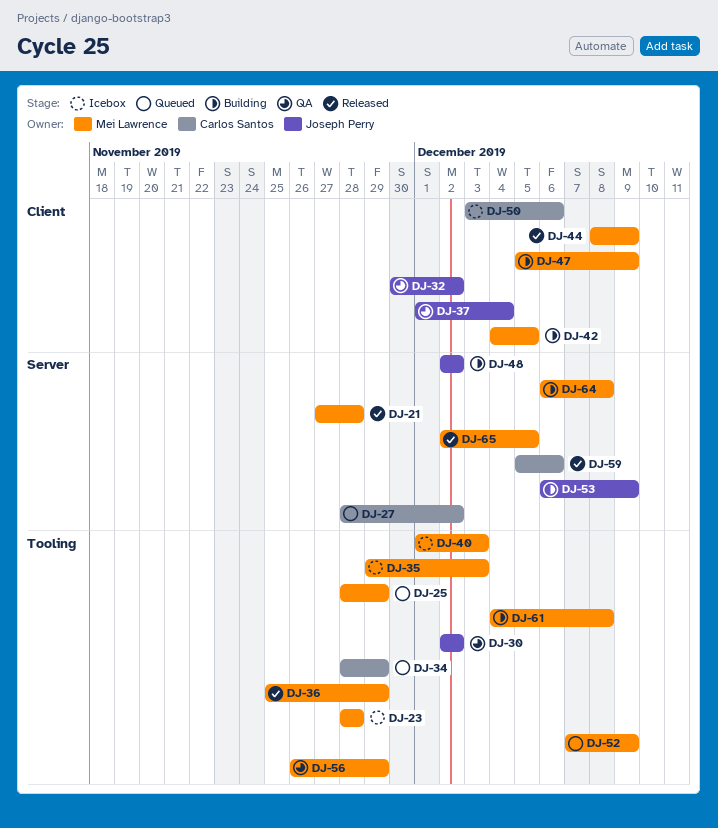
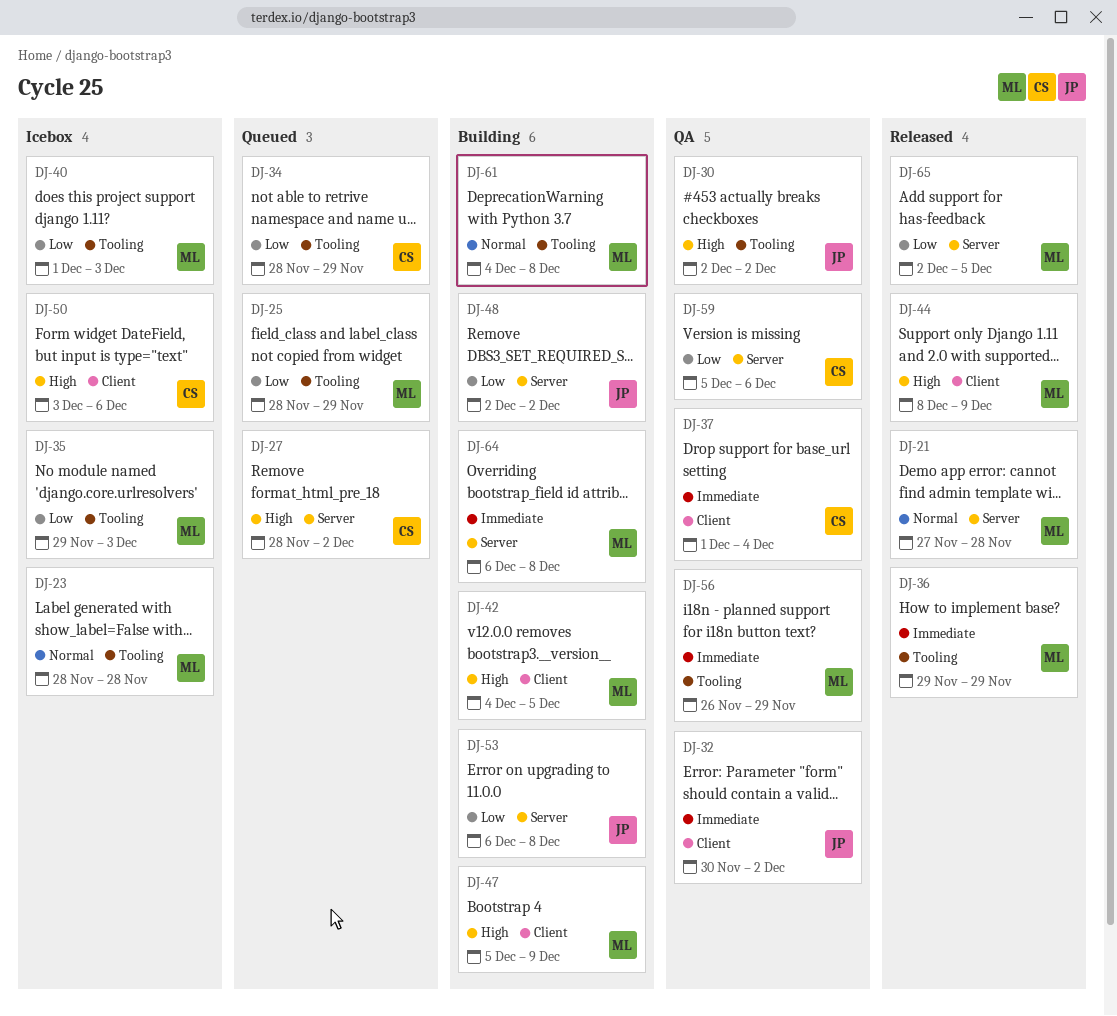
DJ-36, start: Nov 25 -> Nov 29
DJ-37, owner: Joseph Perry -> Carlos Santos
DJ-52: present -> none
DJ-53, due: Dec 9 -> Dec 8
DJ-59, status: Released -> QA

